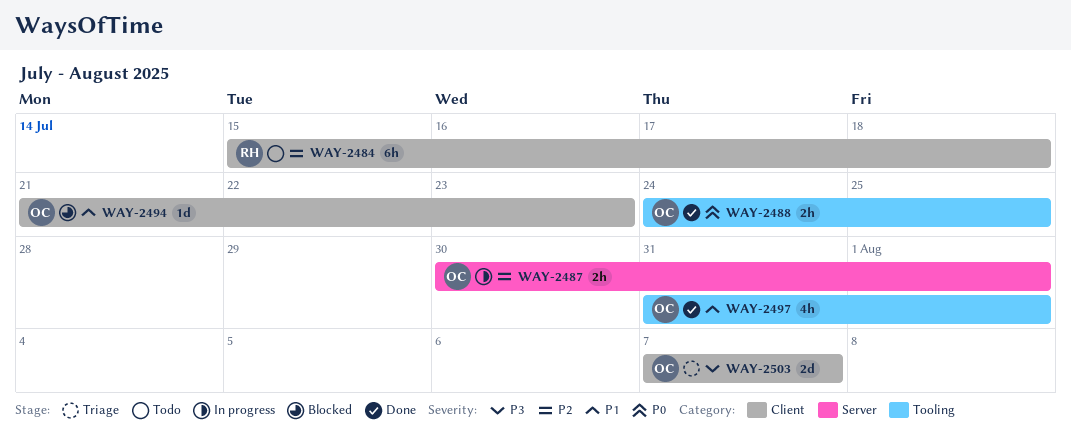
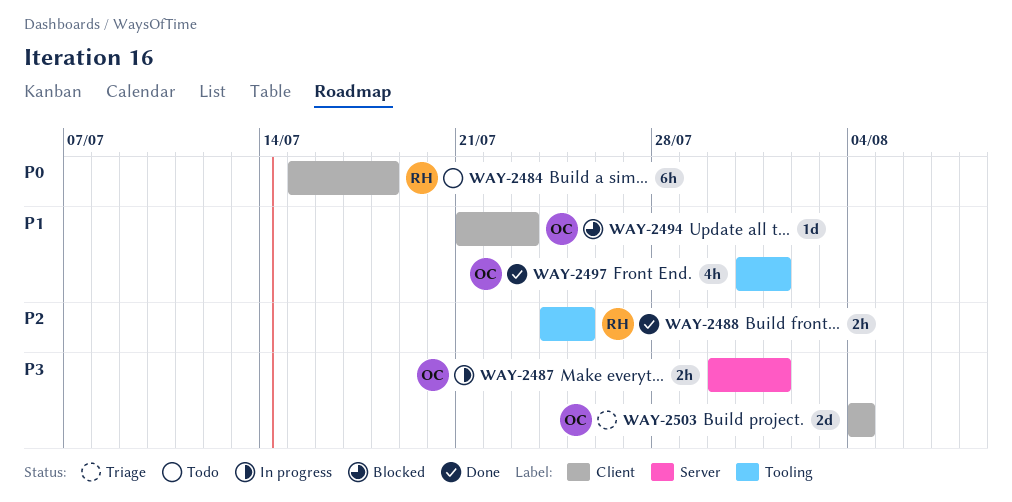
WAY-2484, priority: P2 -> P0
WAY-2487, priority: P2 -> P3
WAY-2488, owner: OC -> RH
WAY-2488, priority: P0 -> P2
WAY-2503, start: Aug 7 -> Aug 4
WAY-2503, due: Aug 7 -> Aug 4

